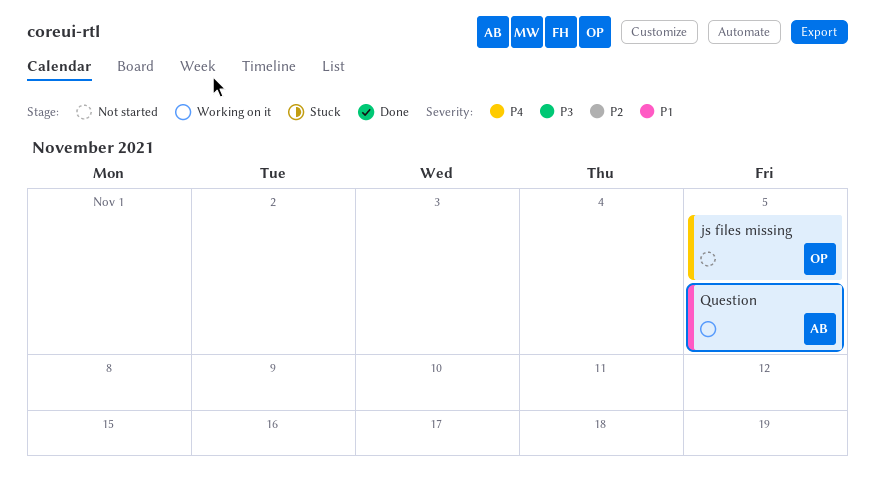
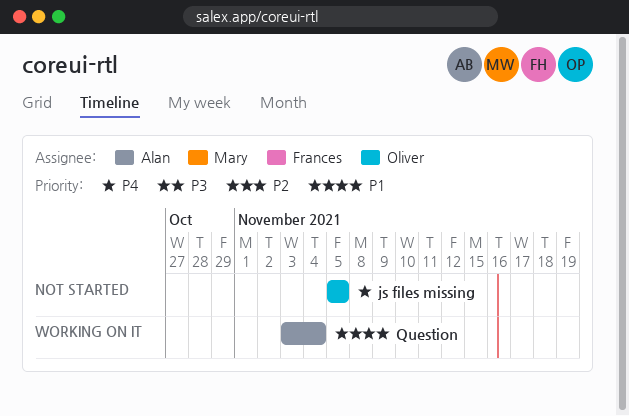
Question, due: Nov 5 -> Nov 4

